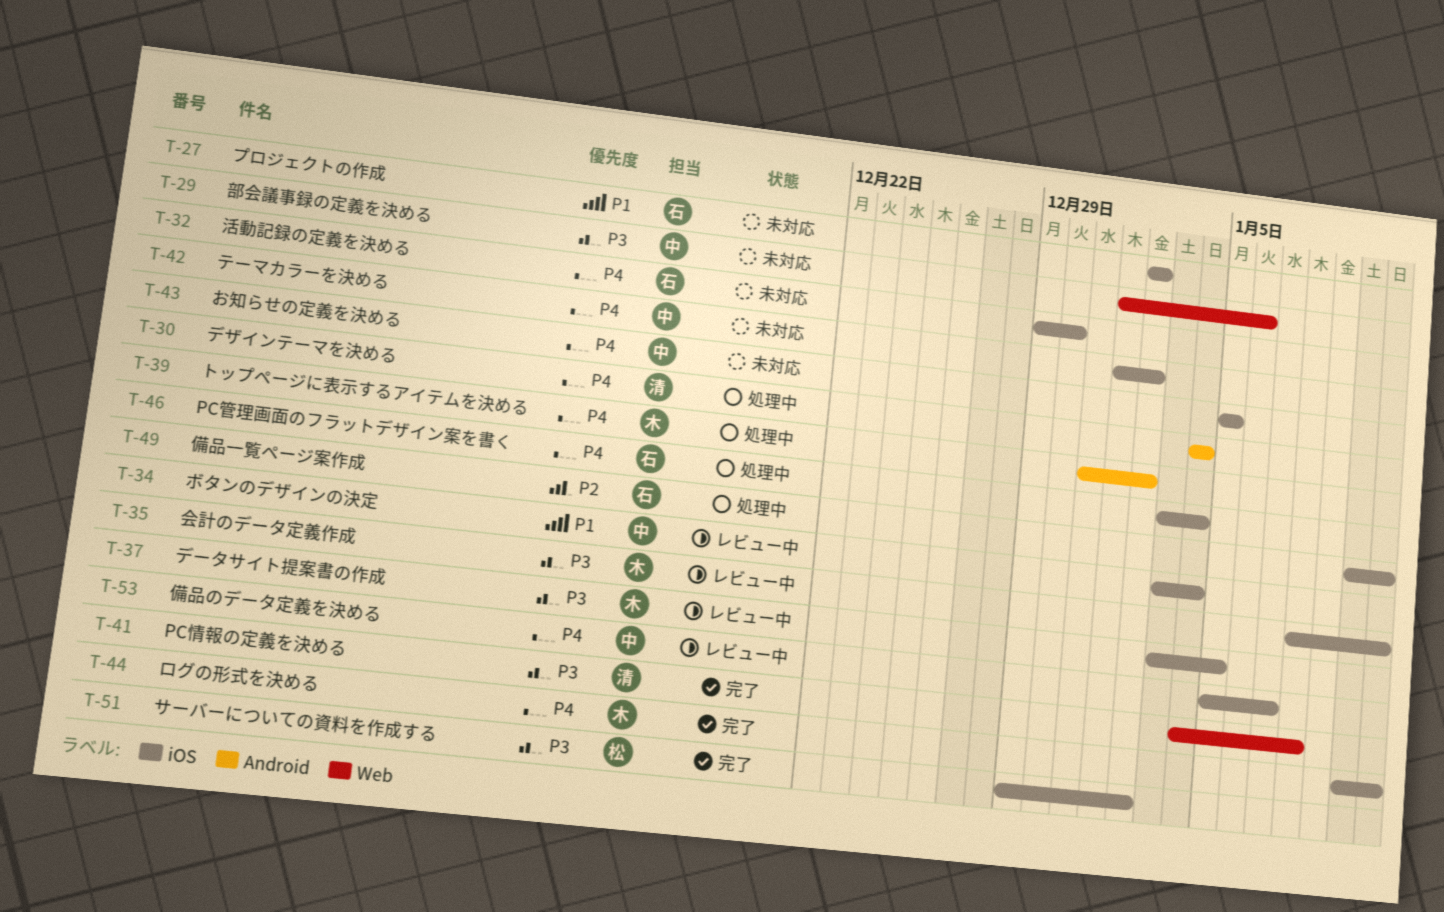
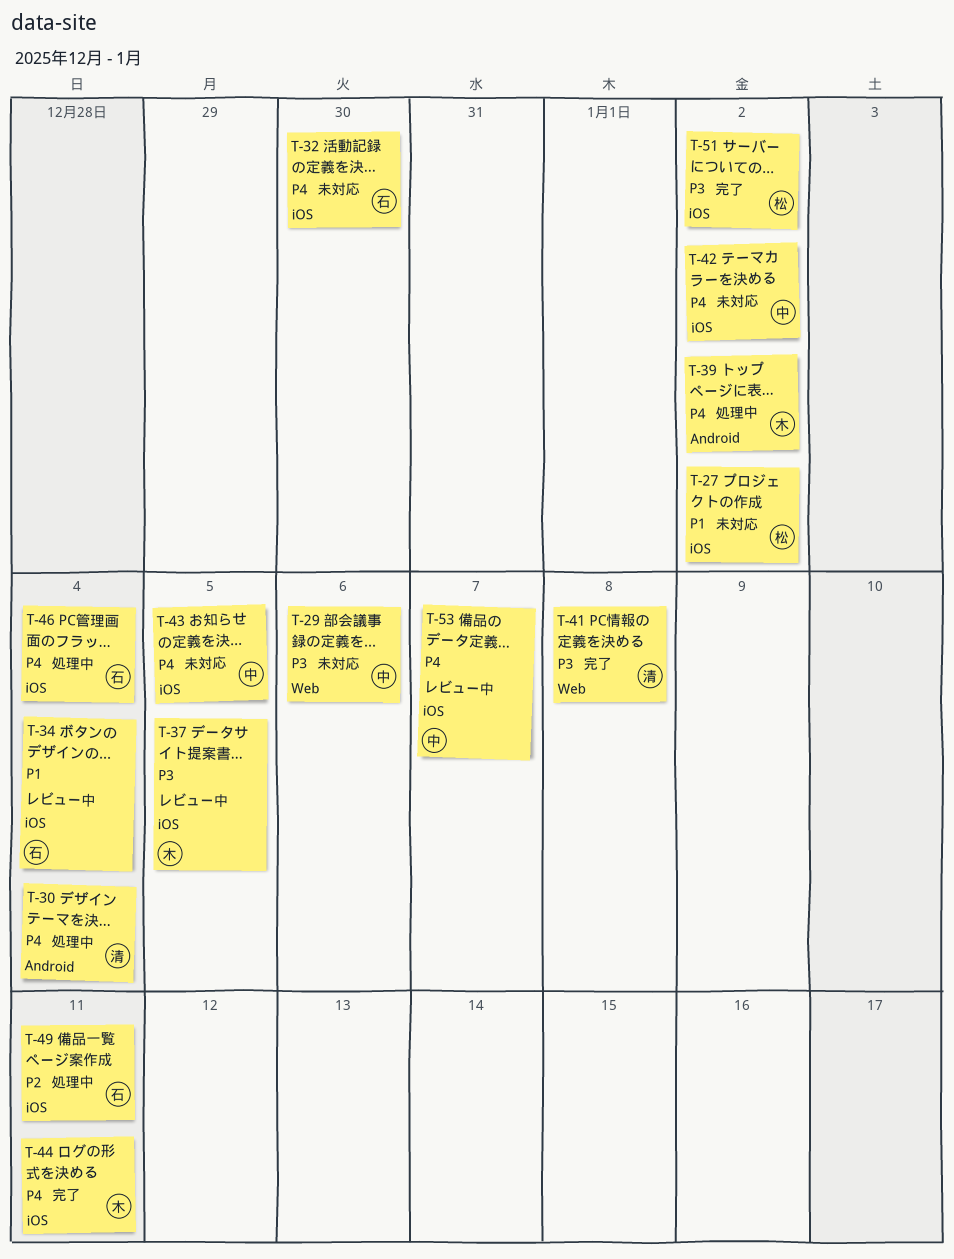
T-27, owner: 石 -> 松
T-34, owner: 中 -> 石
T-35: present -> none

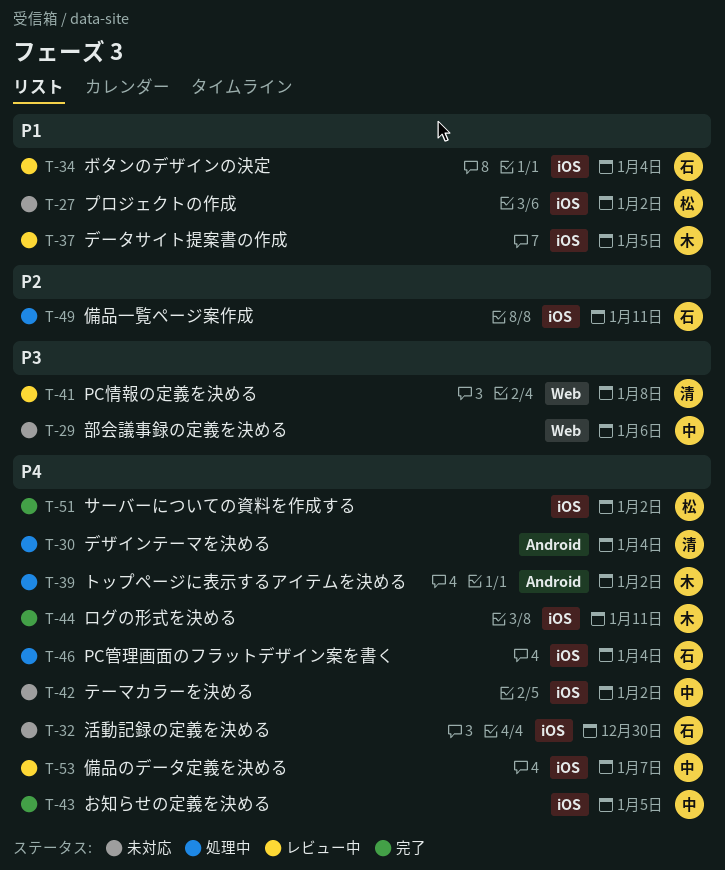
T-37, priority: P3 -> P1
T-41, status: 完了 -> レビュー中
T-43, status: 未対応 -> 完了
T-51, priority: P3 -> P4

